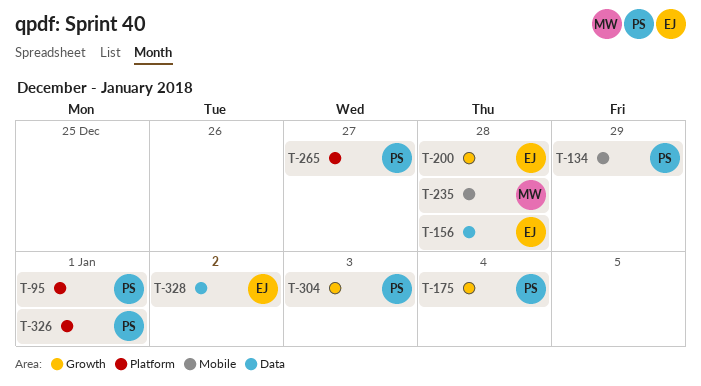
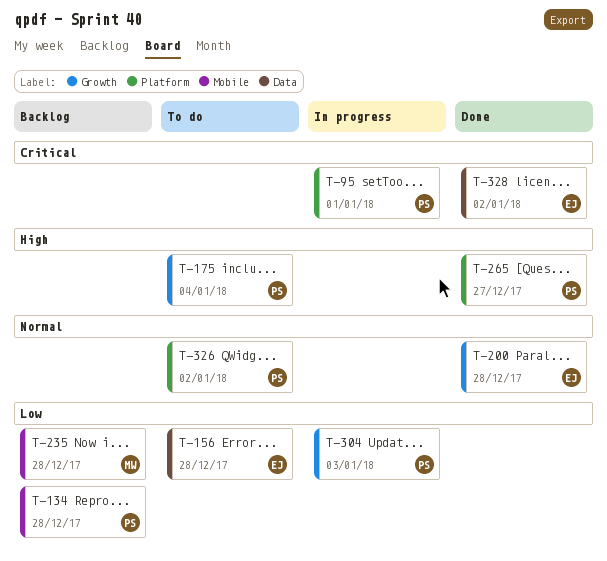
T-134, due: Dec 29 -> Dec 28
T-326, due: Jan 1 -> Jan 2

